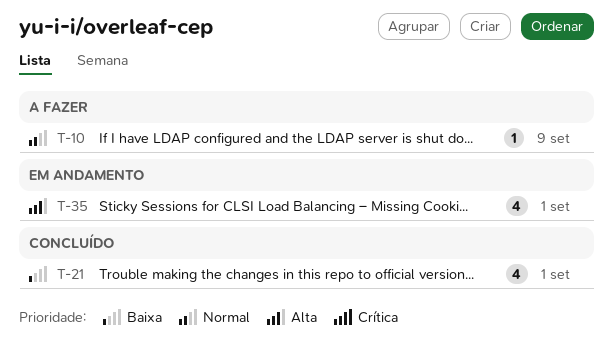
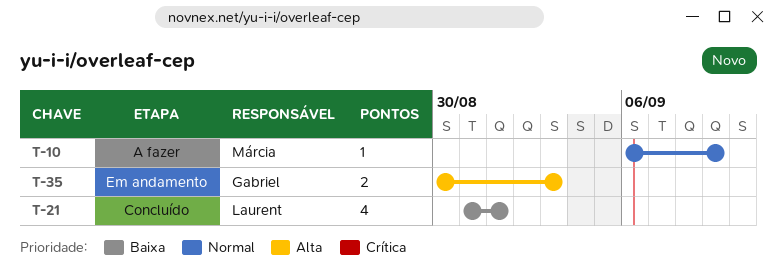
T-35, estimate: 4 -> 2
T-35, due: Sep 1 -> Sep 3

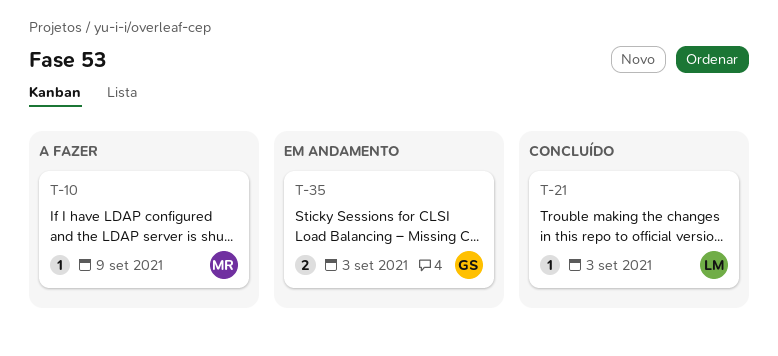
T-21, estimate: 4 -> 1
T-21, due: Sep 1 -> Sep 3

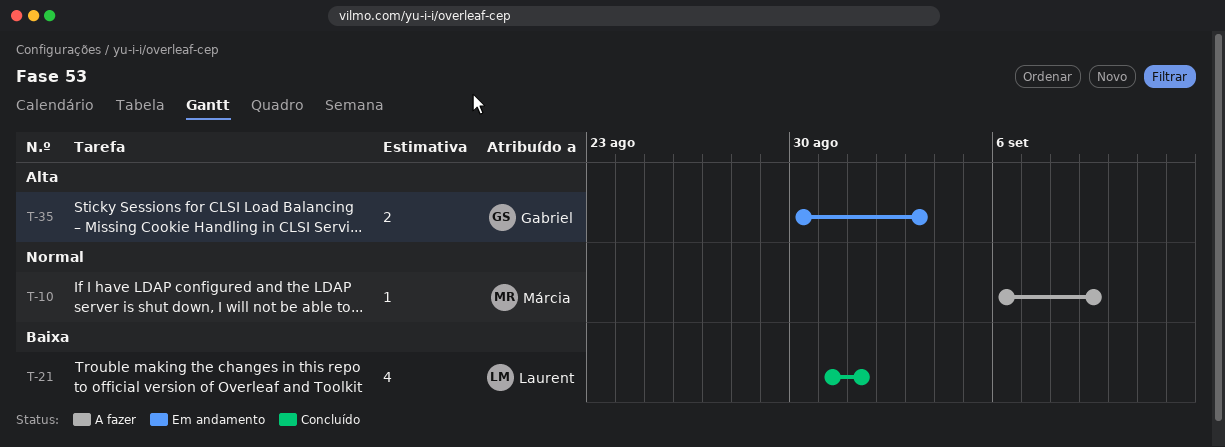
T-21, estimate: 1 -> 4
T-21, due: Sep 3 -> Sep 1

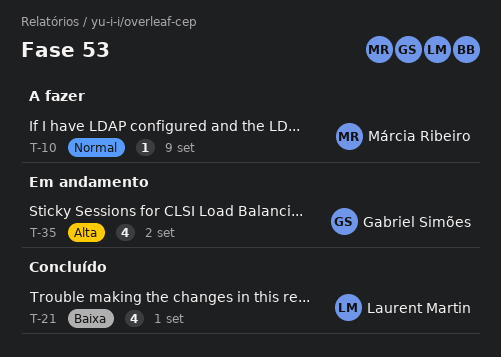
T-35, estimate: 2 -> 4
T-35, due: Sep 3 -> Sep 2

